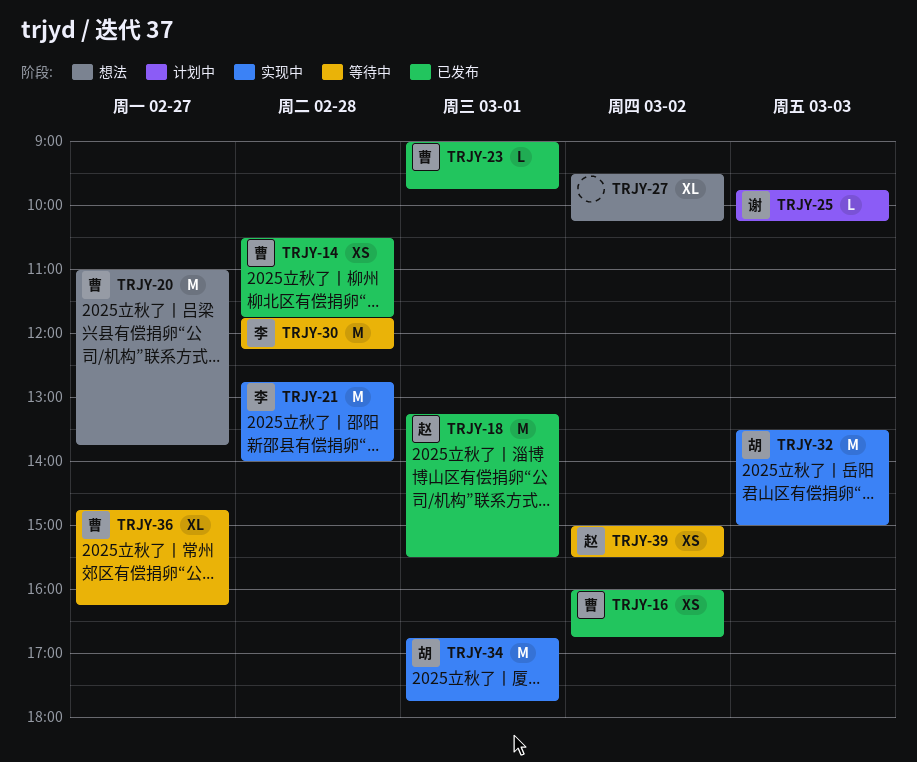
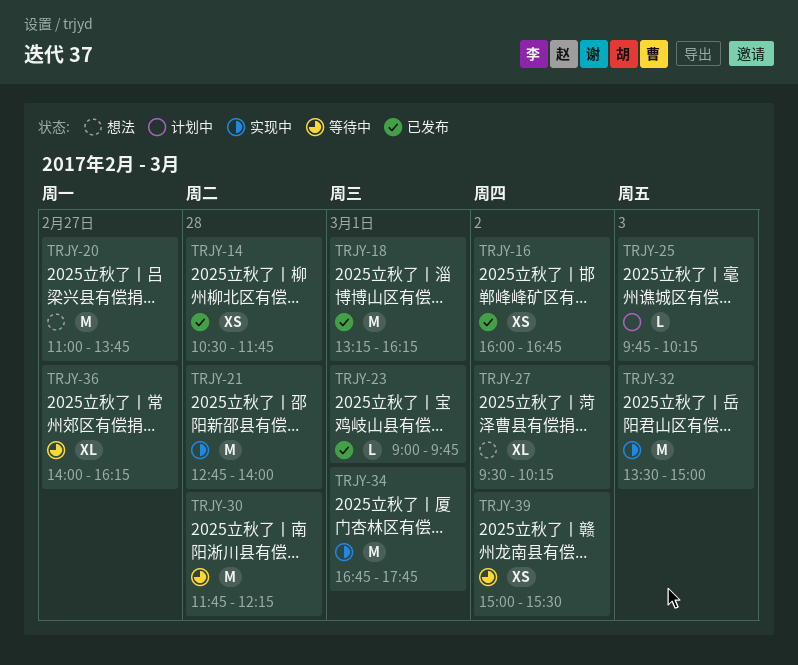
TRJY-18, ends: 15:30 -> 16:15
TRJY-36, begins: 14:45 -> 14:00

